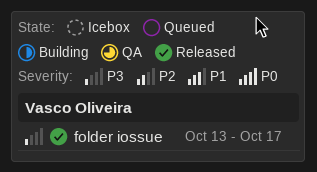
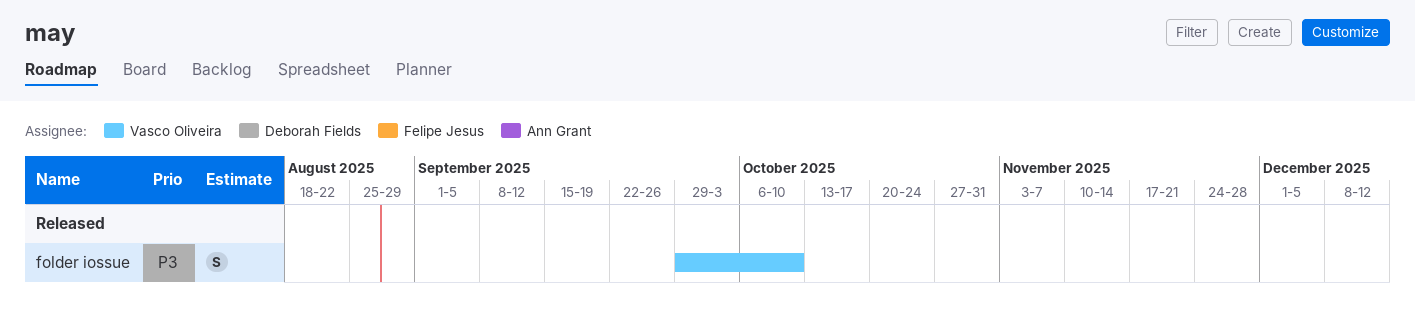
folder iossue, start: Oct 13 -> Sep 29
folder iossue, due: Oct 17 -> Oct 10

